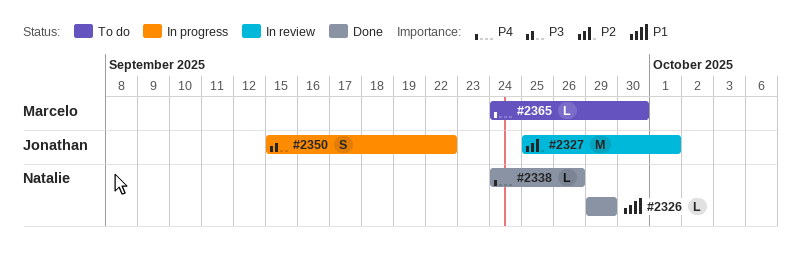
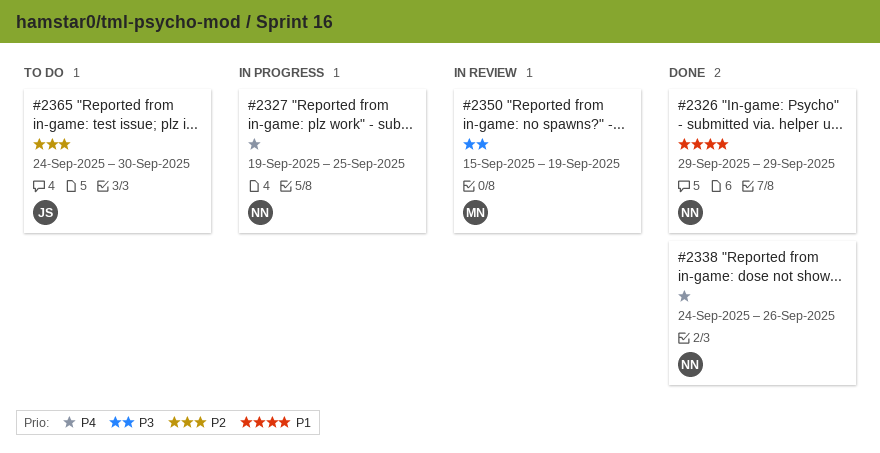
#2327, status: In review -> In progress
#2327, owner: Jonathan -> Natalie
#2327, priority: P2 -> P4
#2327, start: Sep 25 -> Sep 19
#2327, due: Oct 1 -> Sep 25
#2350, status: In progress -> In review
#2350, owner: Jonathan -> Marcelo
#2350, due: Sep 22 -> Sep 19
#2365, owner: Marcelo -> Jonathan
#2365, priority: P4 -> P2

